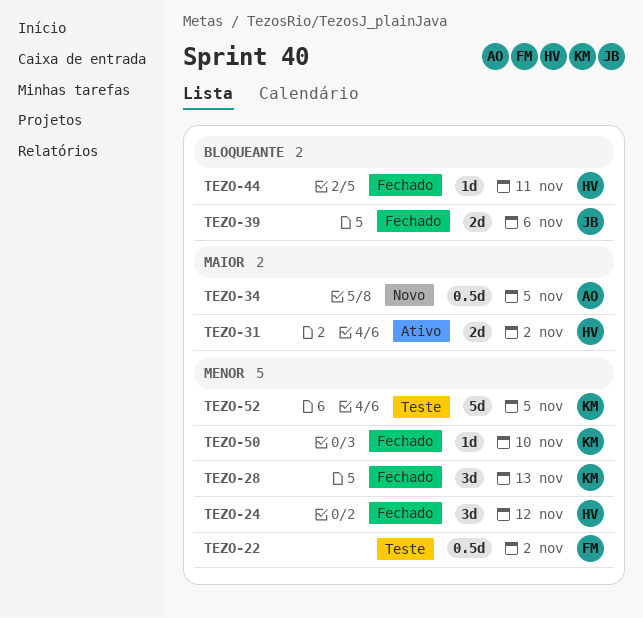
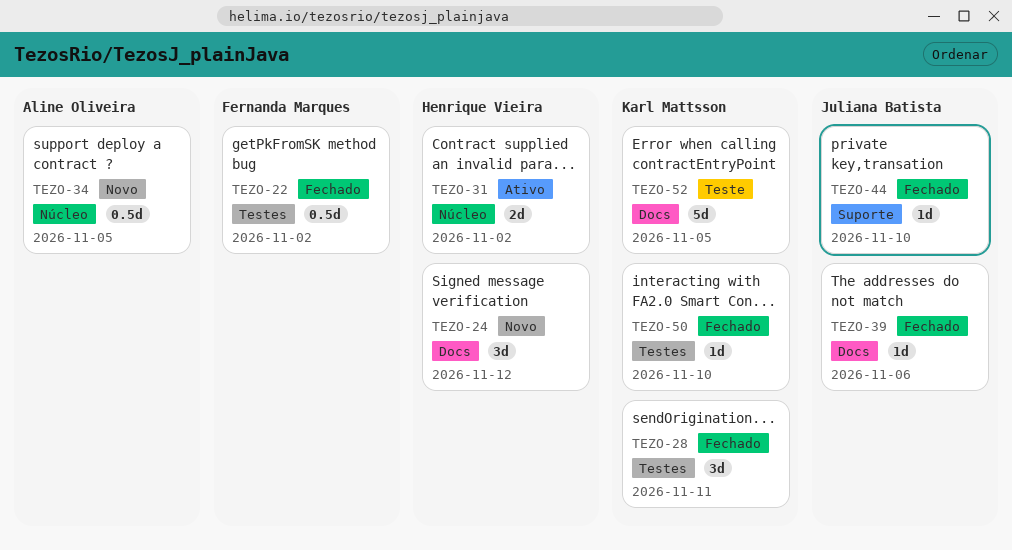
TEZO-22, status: Teste -> Fechado
TEZO-24, status: Fechado -> Novo
TEZO-28, due: Nov 13 -> Nov 11
TEZO-39, estimate: 2d -> 1d
TEZO-44, owner: Henrique Vieira -> Juliana Batista
TEZO-44, due: Nov 11 -> Nov 10

